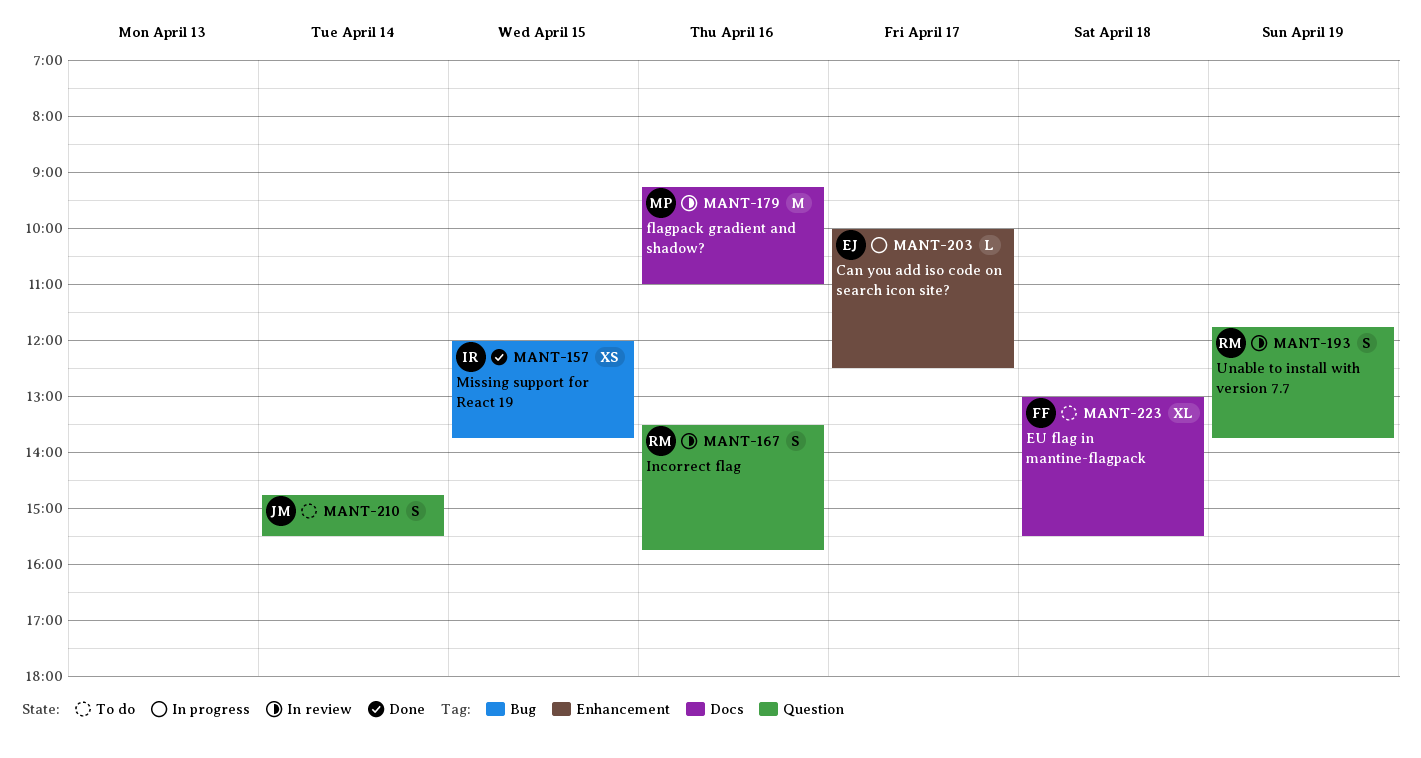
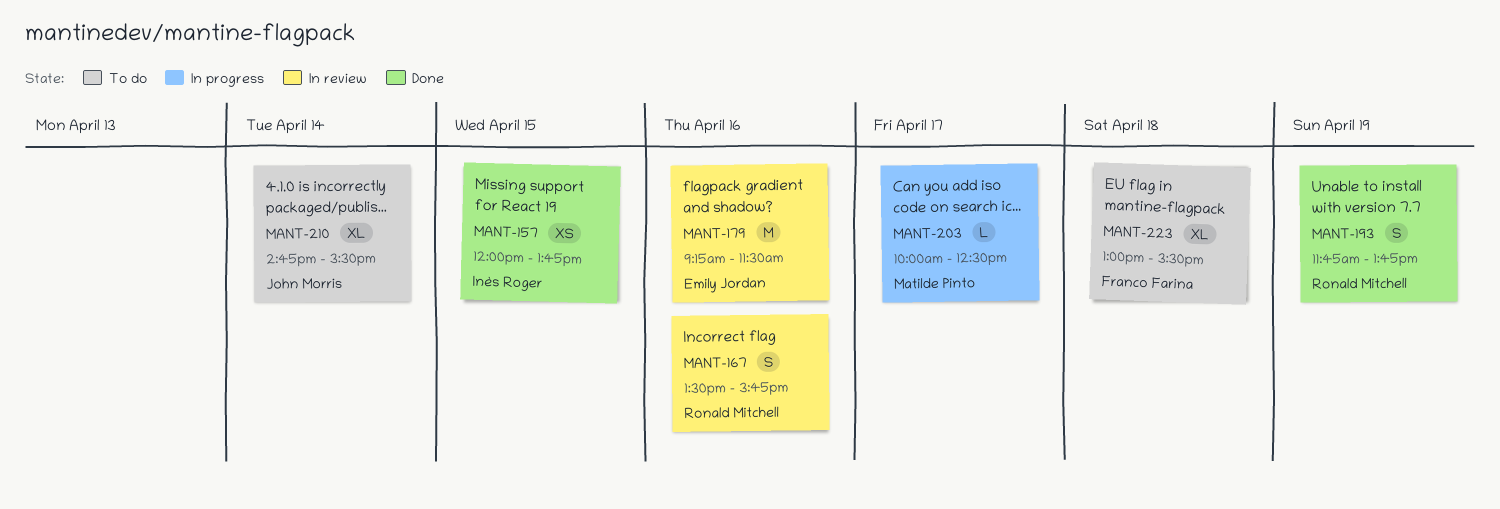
MANT-179, owner: Matilde Pinto -> Emily Jordan
MANT-179, ends: 11:00 -> 11:30
MANT-193, status: In review -> Done
MANT-203, owner: Emily Jordan -> Matilde Pinto
MANT-210, estimate: S -> XL

